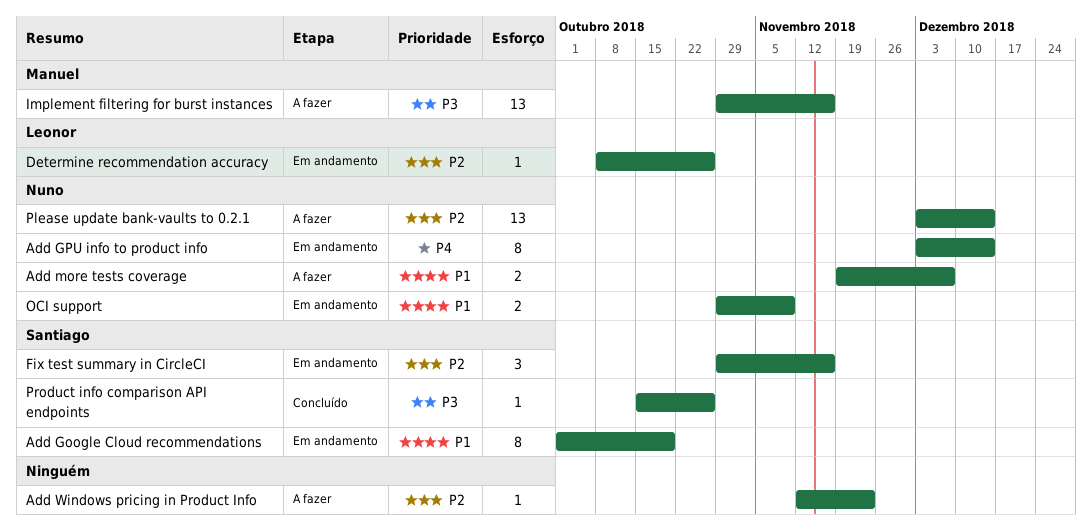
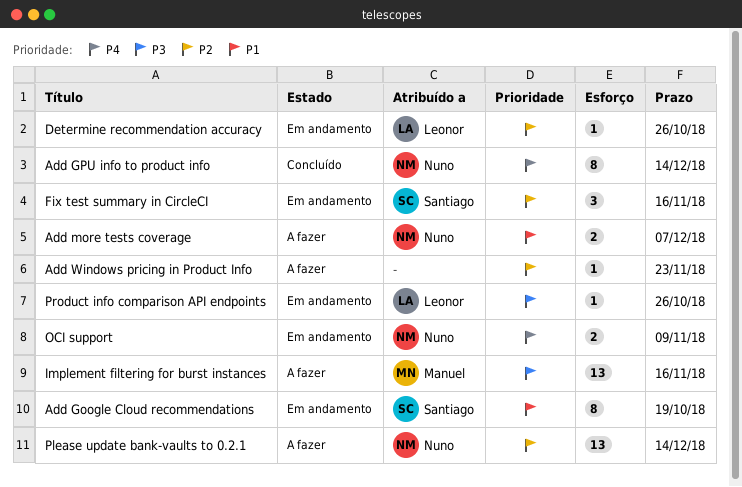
Add GPU info to product info, status: Em andamento -> Concluído
OCI support, priority: P1 -> P4
Product info comparison API endpoints, status: Concluído -> Em andamento
Product info comparison API endpoints, owner: Santiago -> Leonor

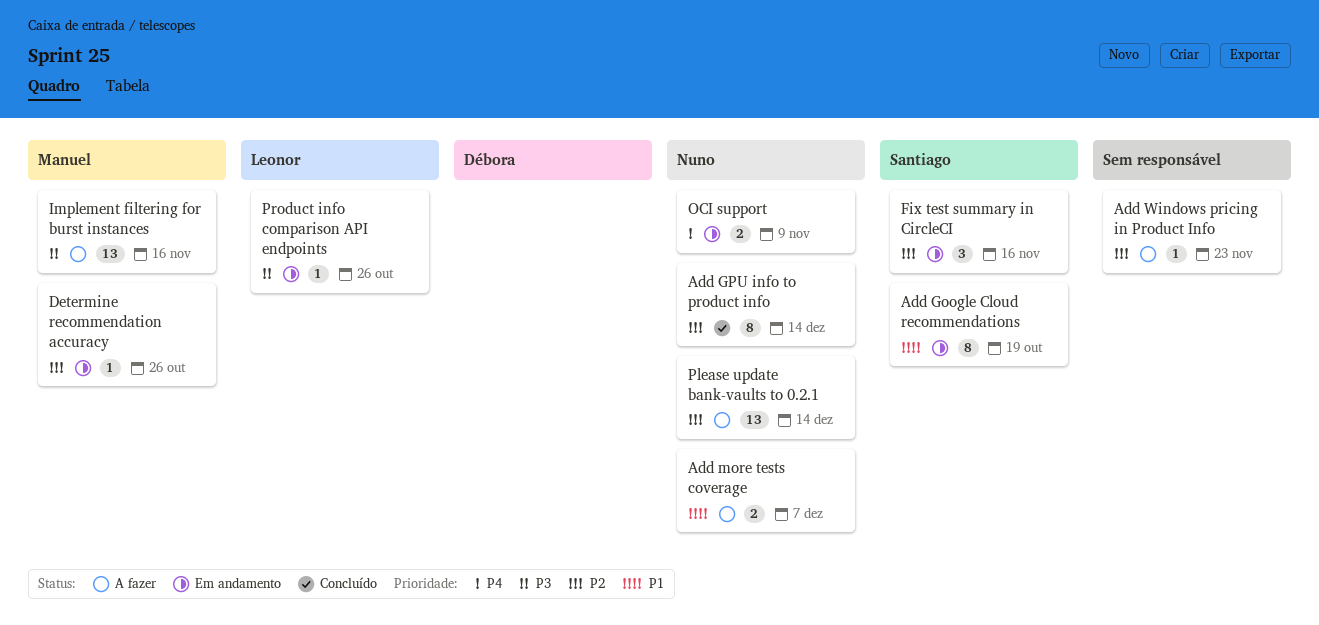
Add GPU info to product info, priority: P4 -> P2
Determine recommendation accuracy, owner: Leonor -> Manuel

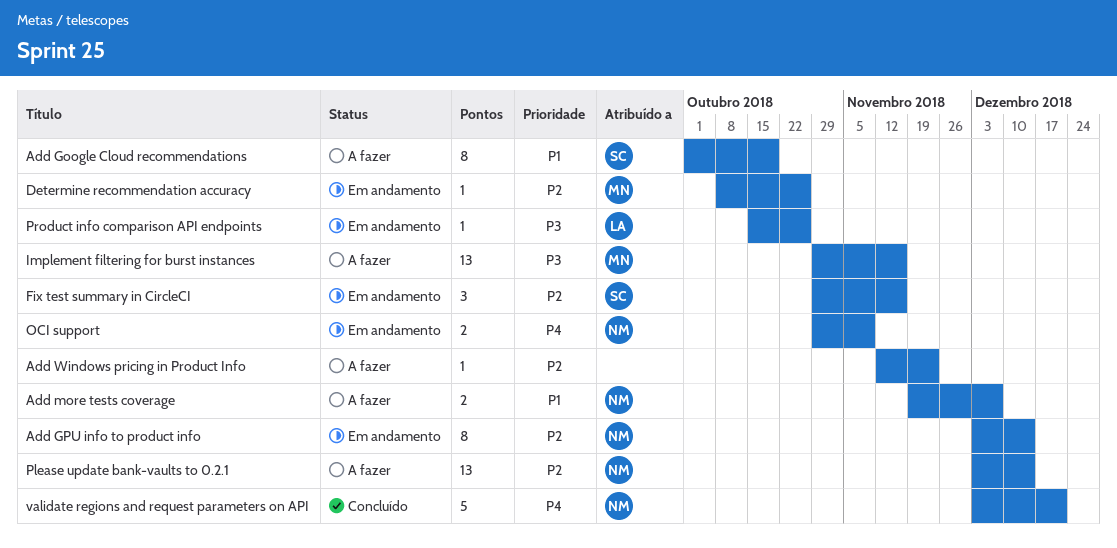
Add Google Cloud recommendations, status: Em andamento -> A fazer
Add GPU info to product info, status: Concluído -> Em andamento
validate regions and request parameters on API: none -> present

